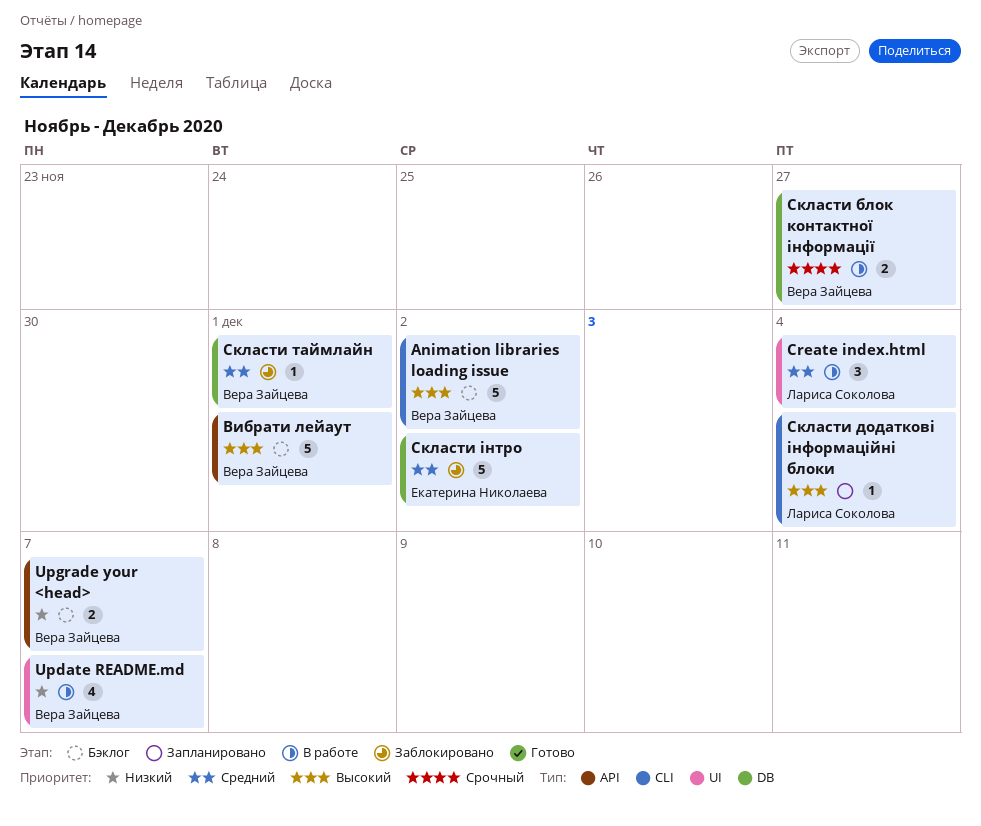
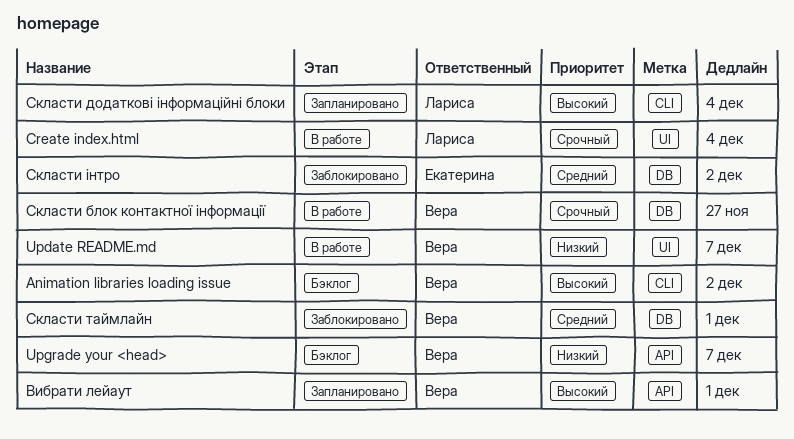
Create index.html, priority: Средний -> Срочный
Вибрати лейаут, status: Бэклог -> Запланировано

